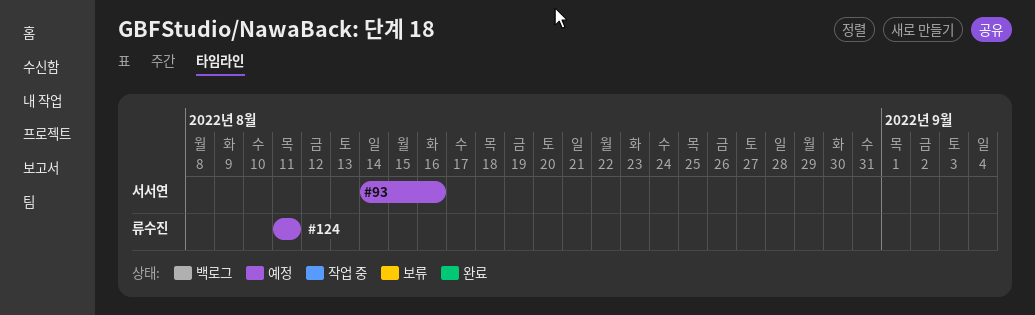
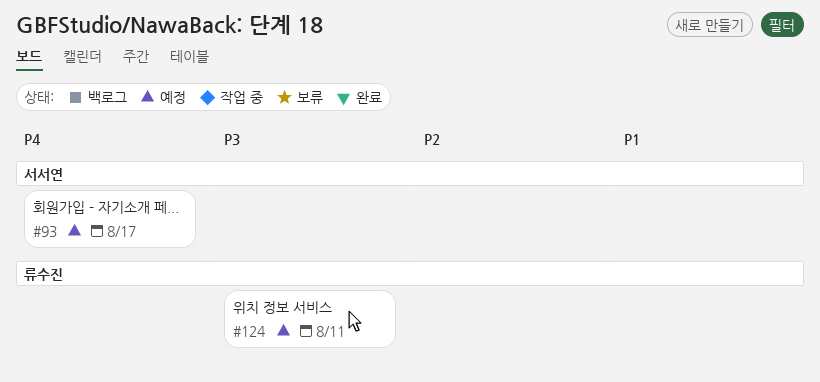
#93, due: Aug 16 -> Aug 17

